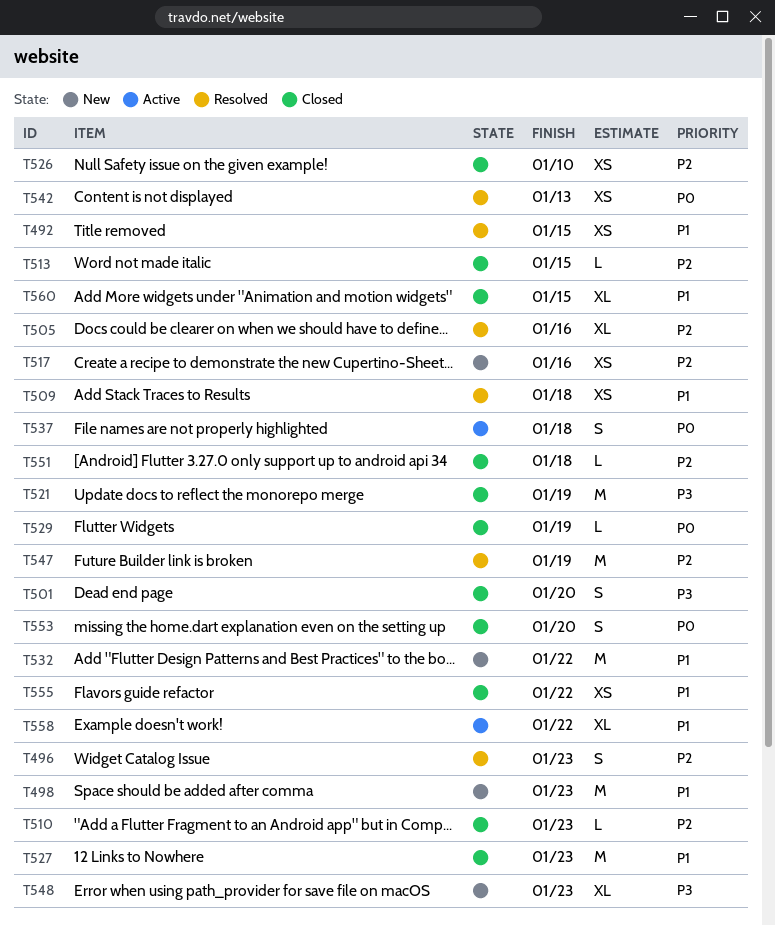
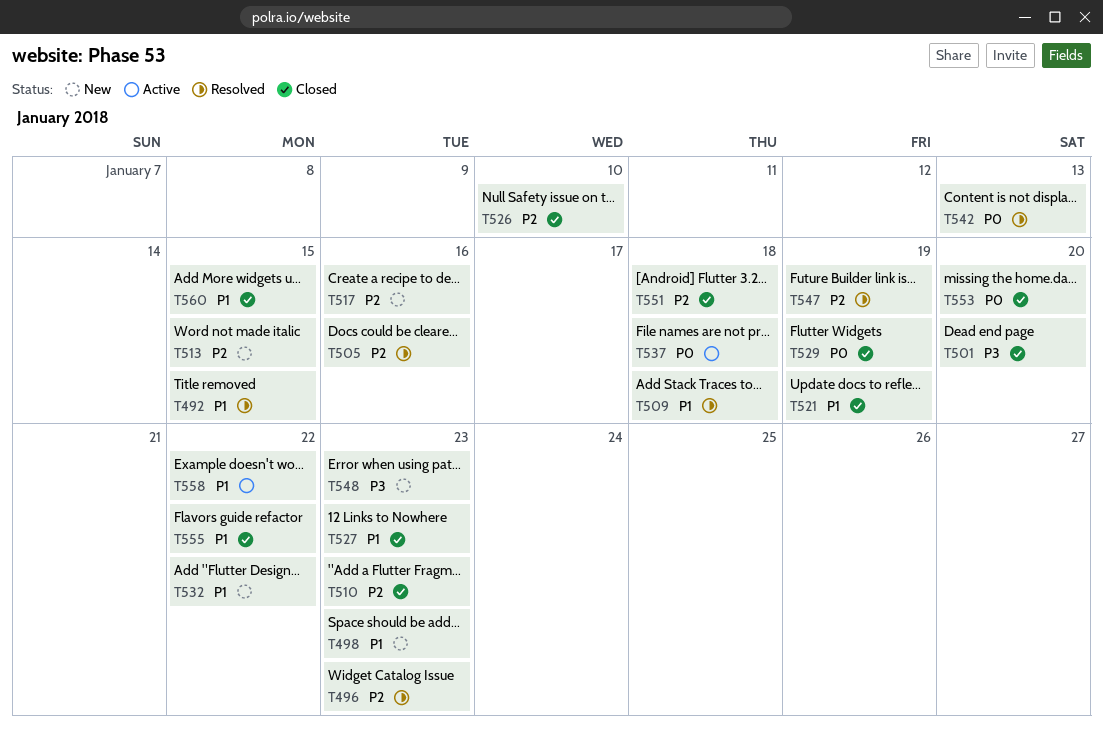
T513, status: Closed -> New
T521, priority: P3 -> P1

